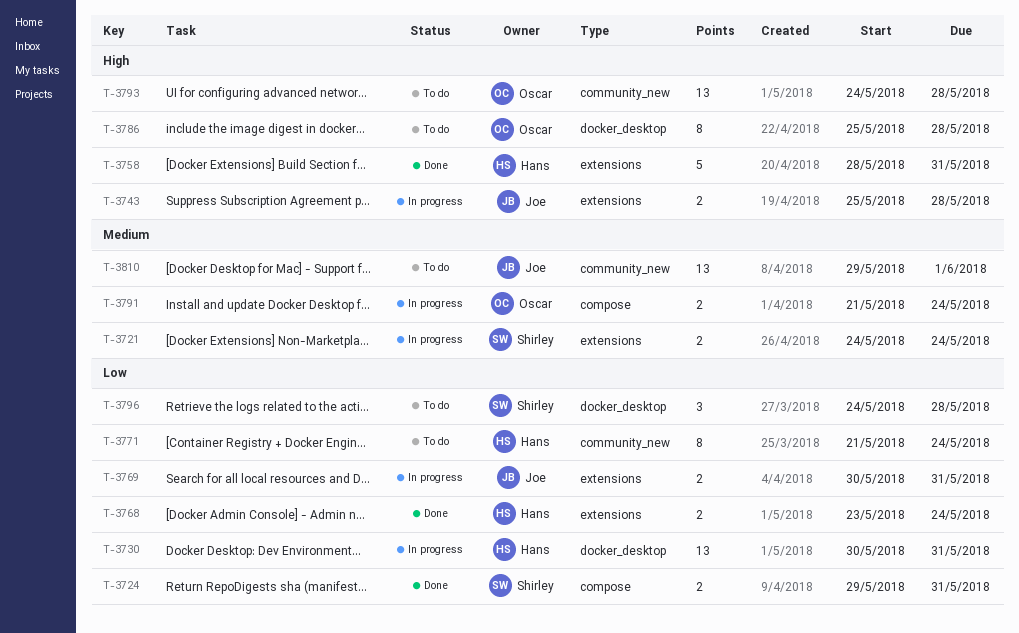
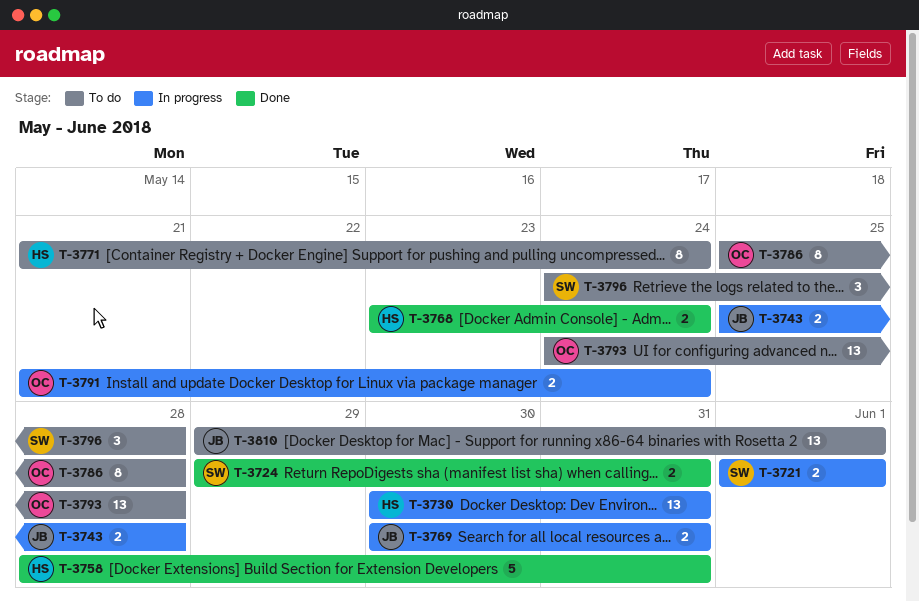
T-3721, start: May 24 -> Jun 1
T-3721, due: May 24 -> Jun 1

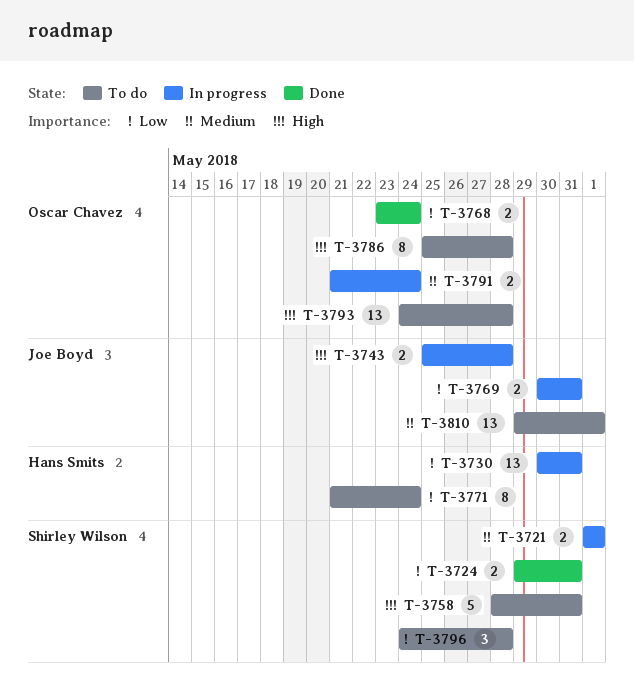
T-3758, status: Done -> To do
T-3758, owner: Hans Smits -> Shirley Wilson
T-3768, owner: Hans Smits -> Oscar Chavez

